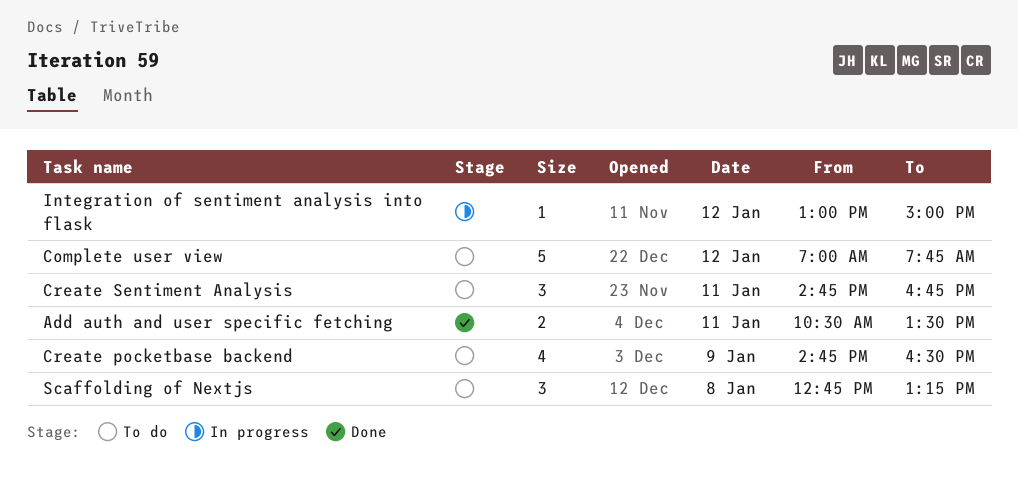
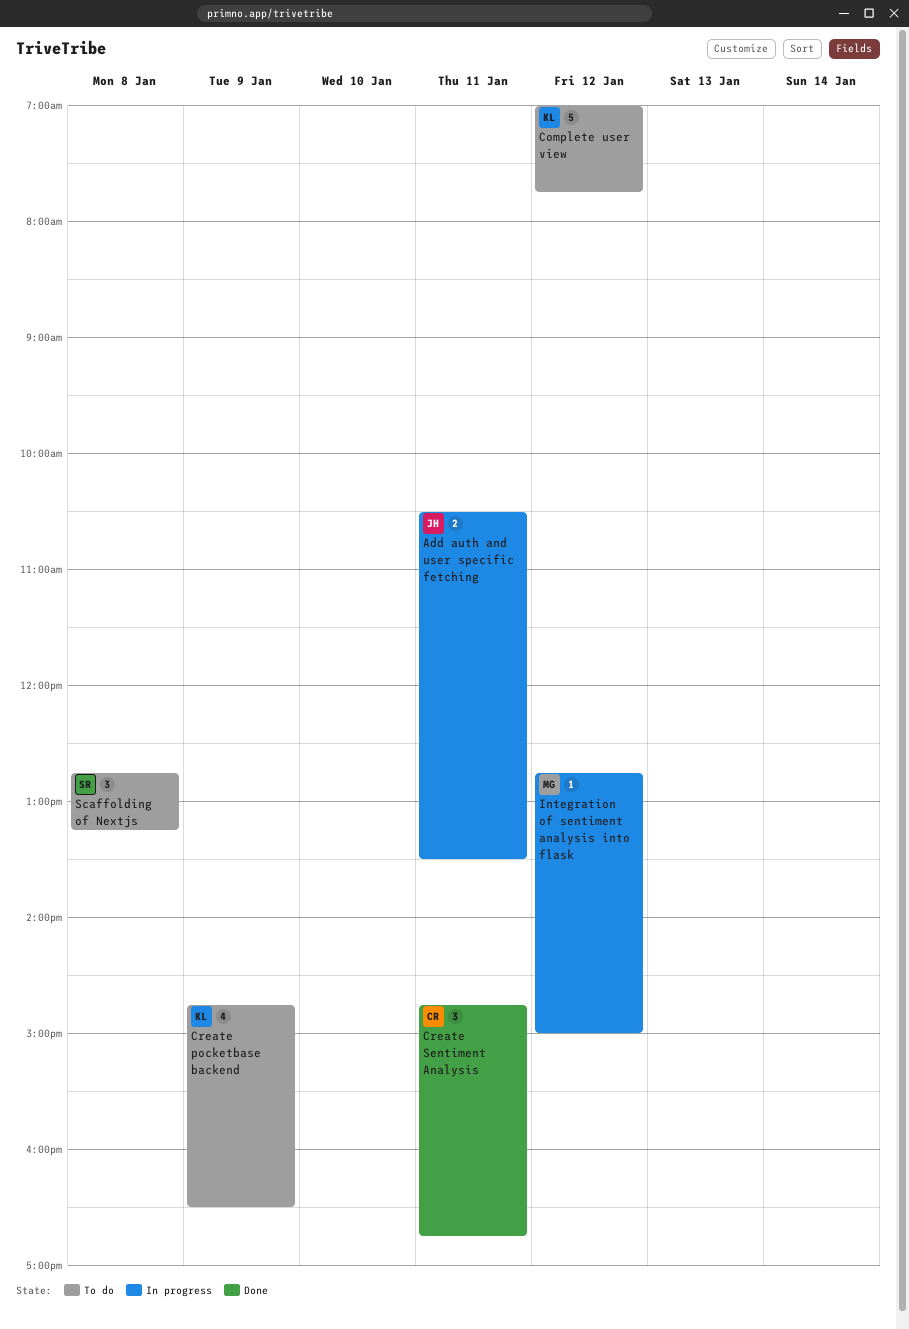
Add auth and user specific fetching, status: Done -> In progress
Create Sentiment Analysis, status: To do -> Done
Integration of sentiment analysis into flask, begins: 13:00 -> 12:45

